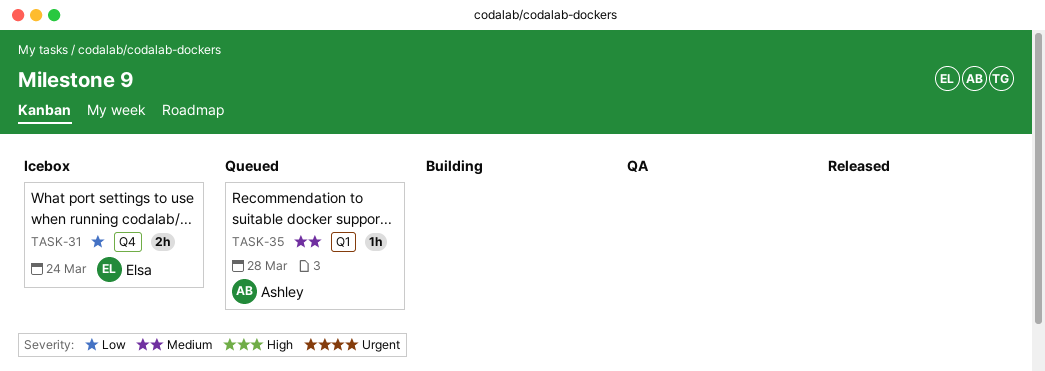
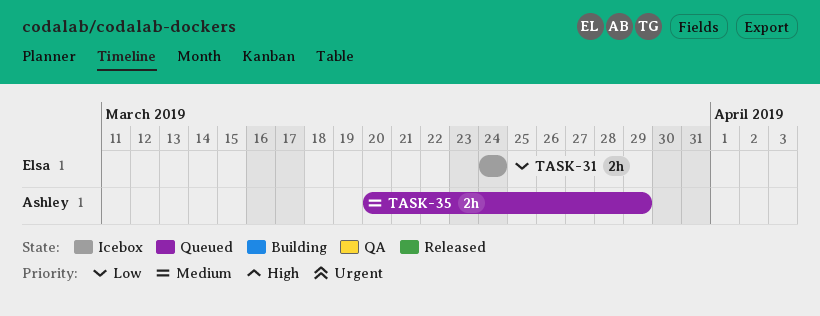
TASK-35, estimate: 1h -> 2h
TASK-35, due: Mar 28 -> Mar 29

